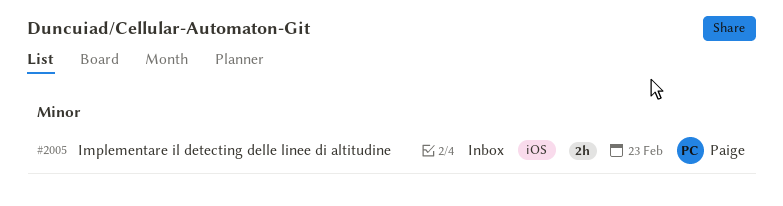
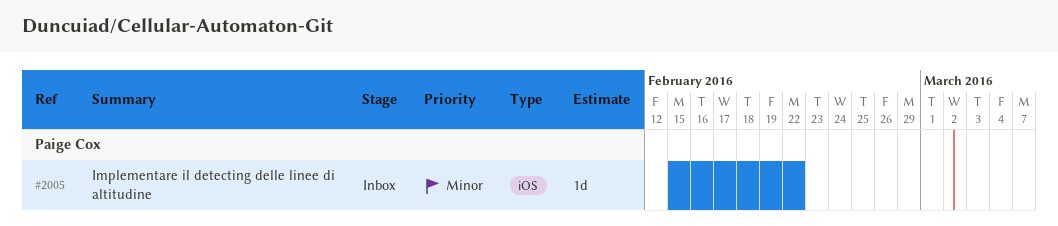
#2005, estimate: 2h -> 1d
#2005, due: Feb 23 -> Feb 22

